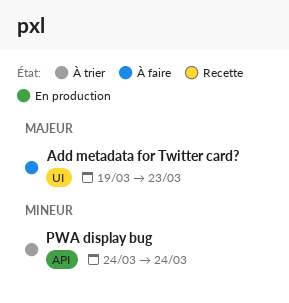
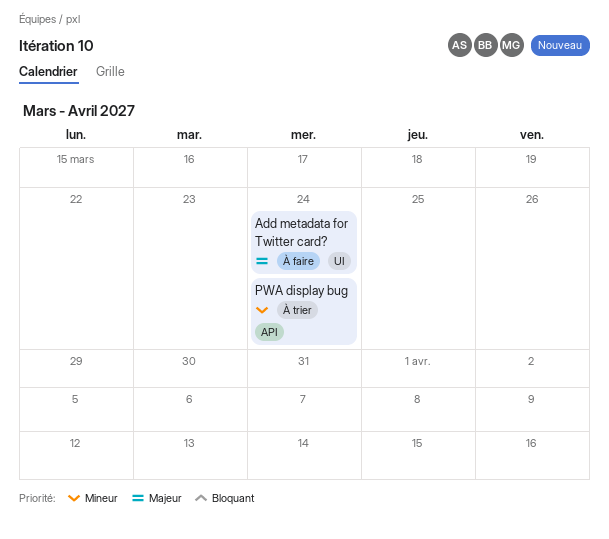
Add metadata for Twitter card?, due: Mar 23 -> Mar 24

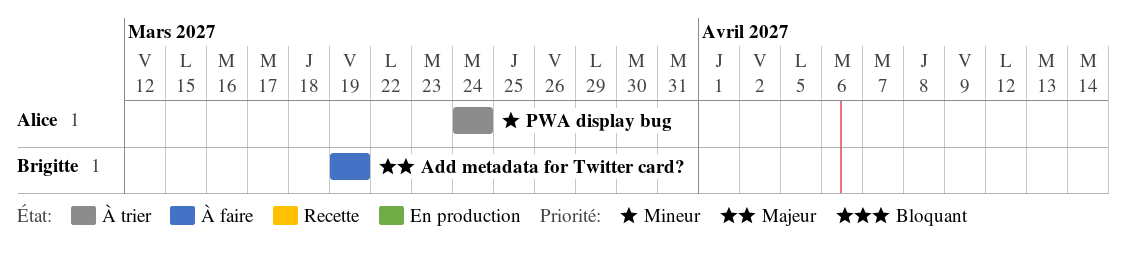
Add metadata for Twitter card?, due: Mar 24 -> Mar 19

